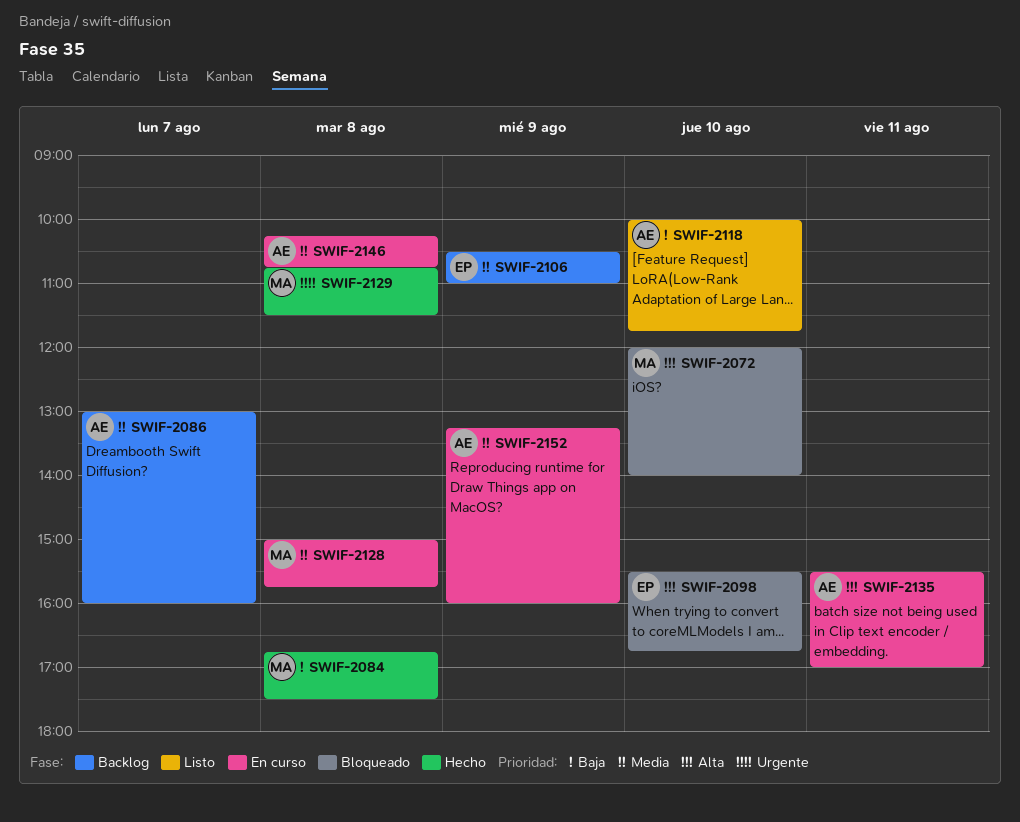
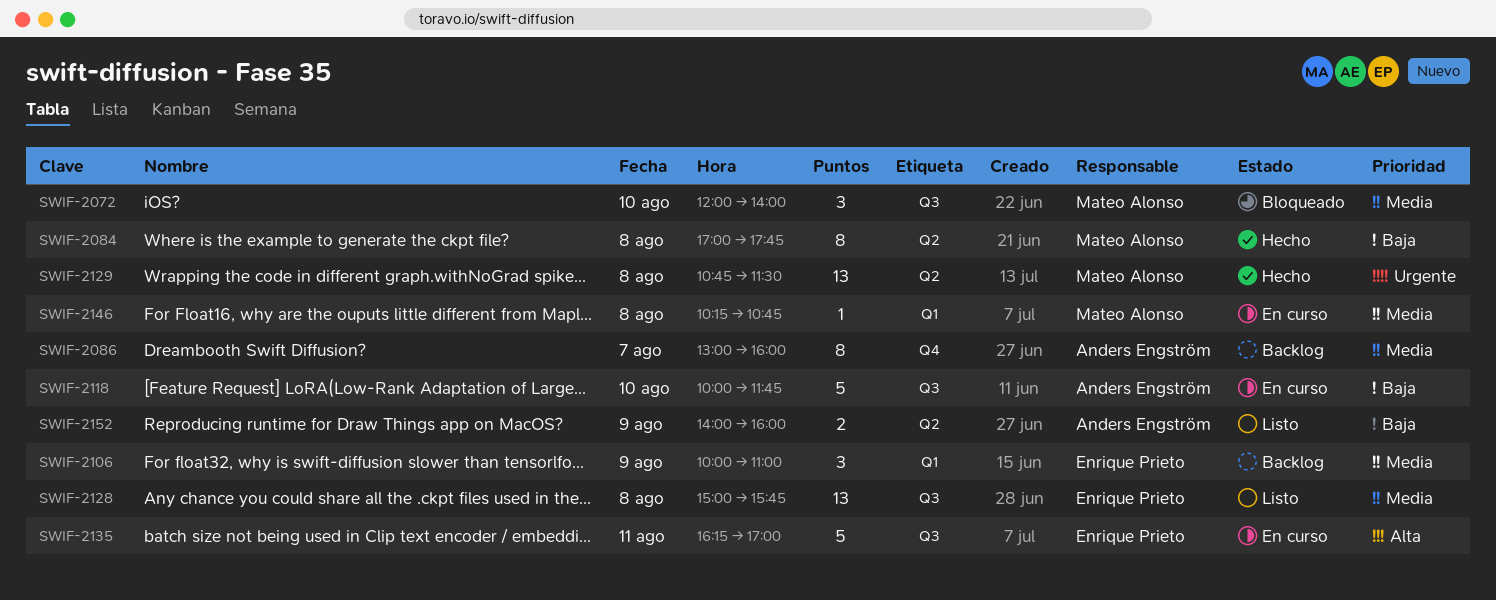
SWIF-2072, priority: Alta -> Media
SWIF-2084, begins: 16:45 -> 17:00
SWIF-2084, ends: 17:30 -> 17:45
SWIF-2098: present -> none
SWIF-2106, begins: 10:30 -> 10:00
SWIF-2118, status: Listo -> En curso
SWIF-2128, status: En curso -> Listo
SWIF-2128, owner: Mateo Alonso -> Enrique Prieto
SWIF-2135, owner: Anders Engström -> Enrique Prieto
SWIF-2135, begins: 15:30 -> 16:15
SWIF-2146, owner: Anders Engström -> Mateo Alonso
SWIF-2152, status: En curso -> Listo
SWIF-2152, priority: Media -> Baja
SWIF-2152, begins: 13:15 -> 14:00

